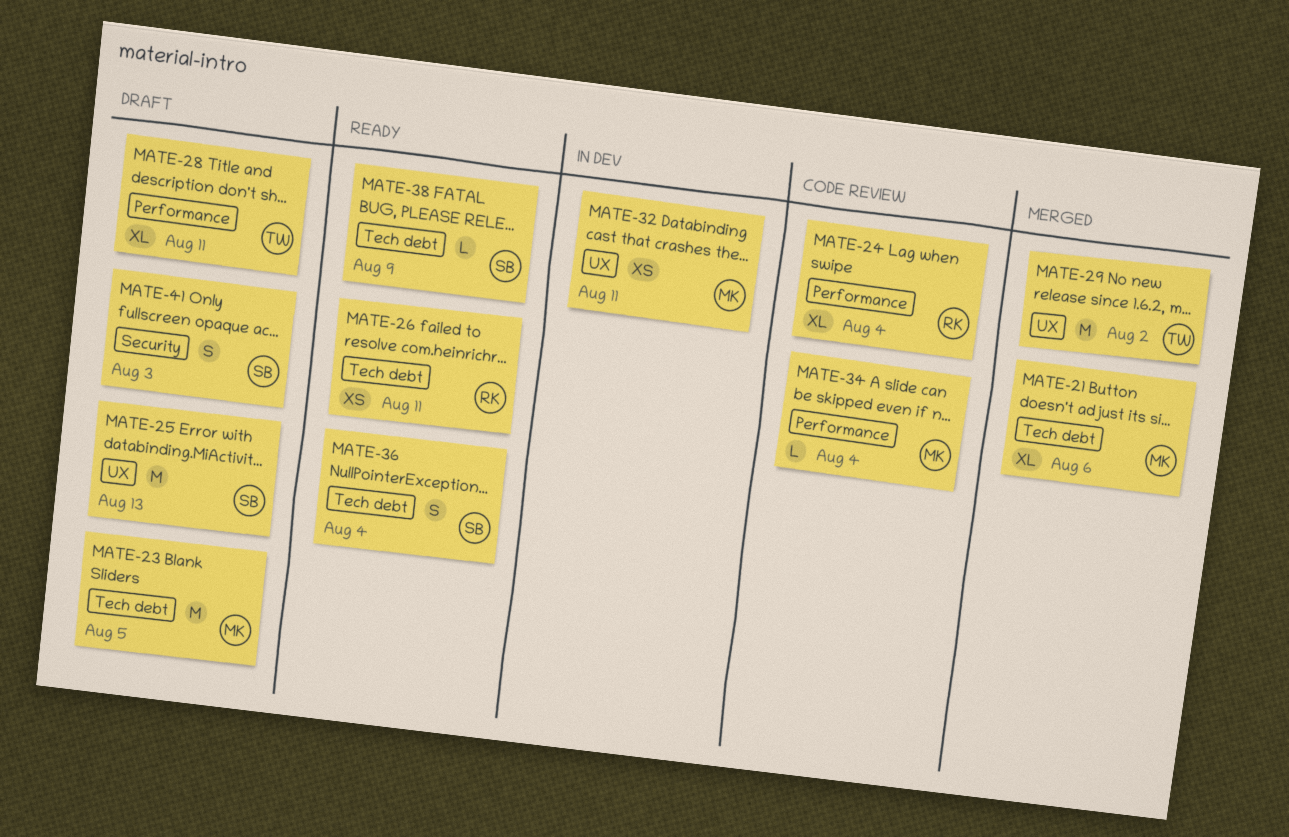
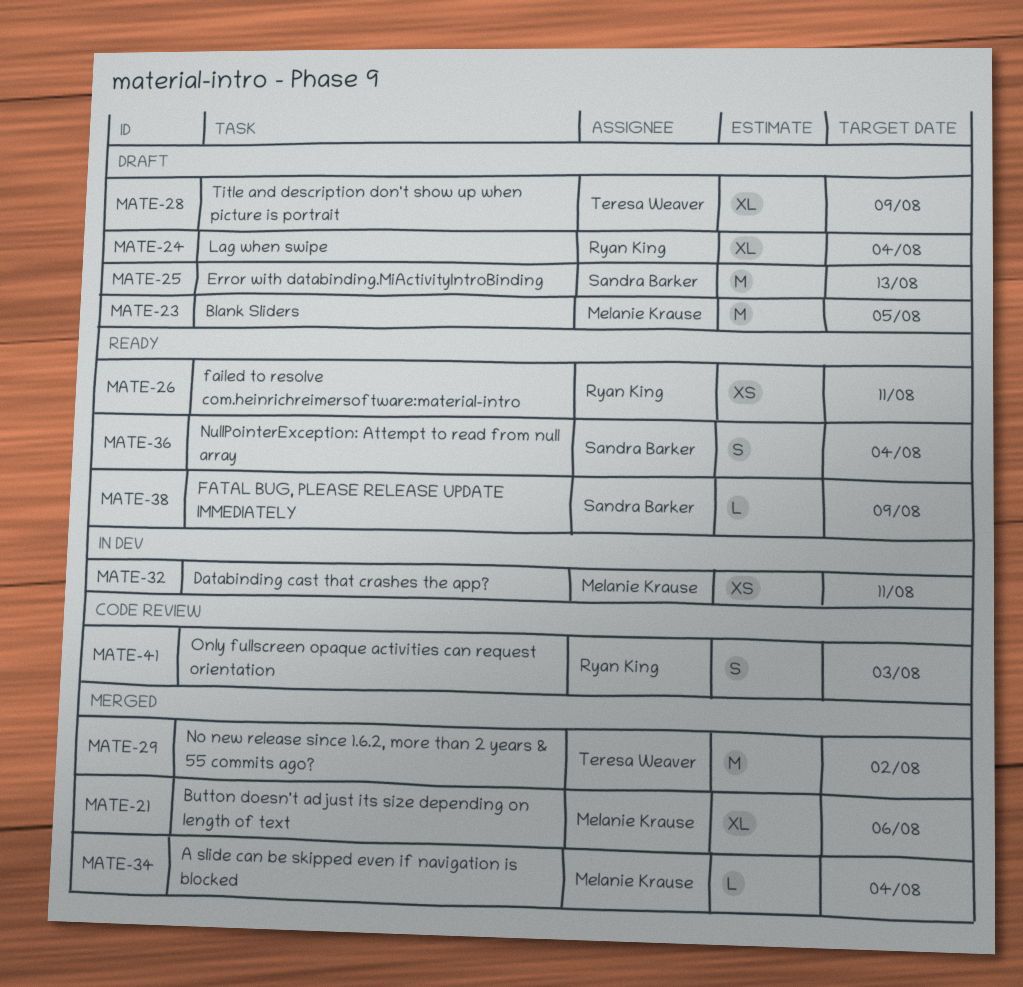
MATE-24, status: Code review -> Draft
MATE-28, due: Aug 11 -> Aug 9
MATE-34, status: Code review -> Merged
MATE-41, status: Draft -> Code review
MATE-41, owner: Sandra Barker -> Ryan King

